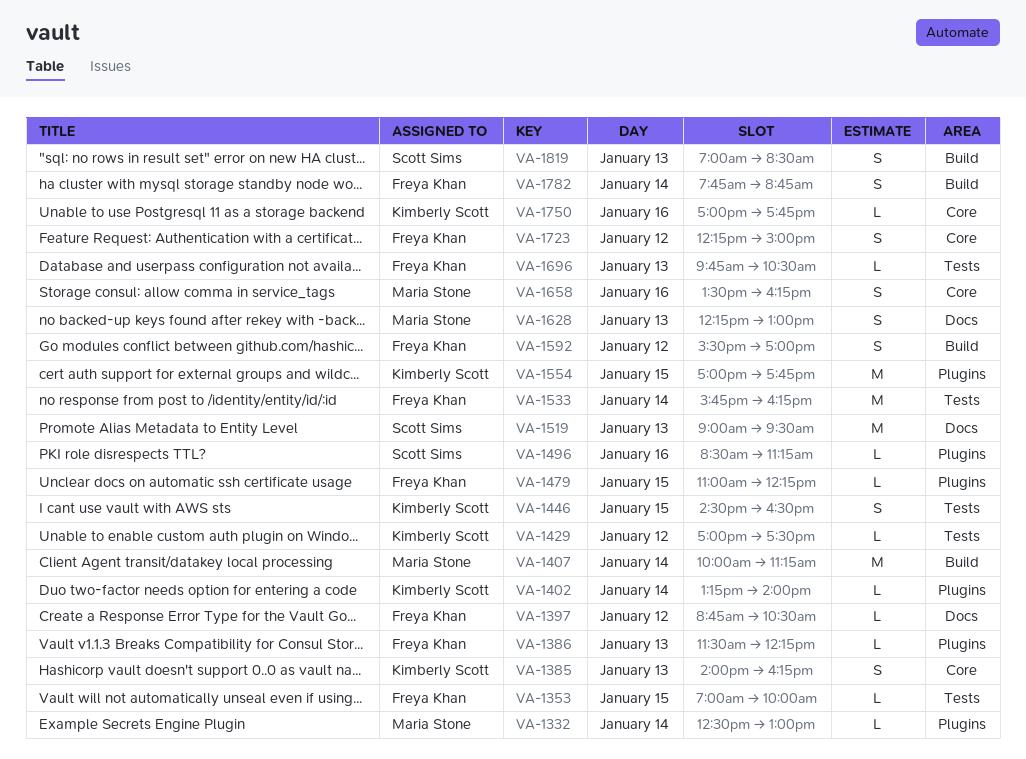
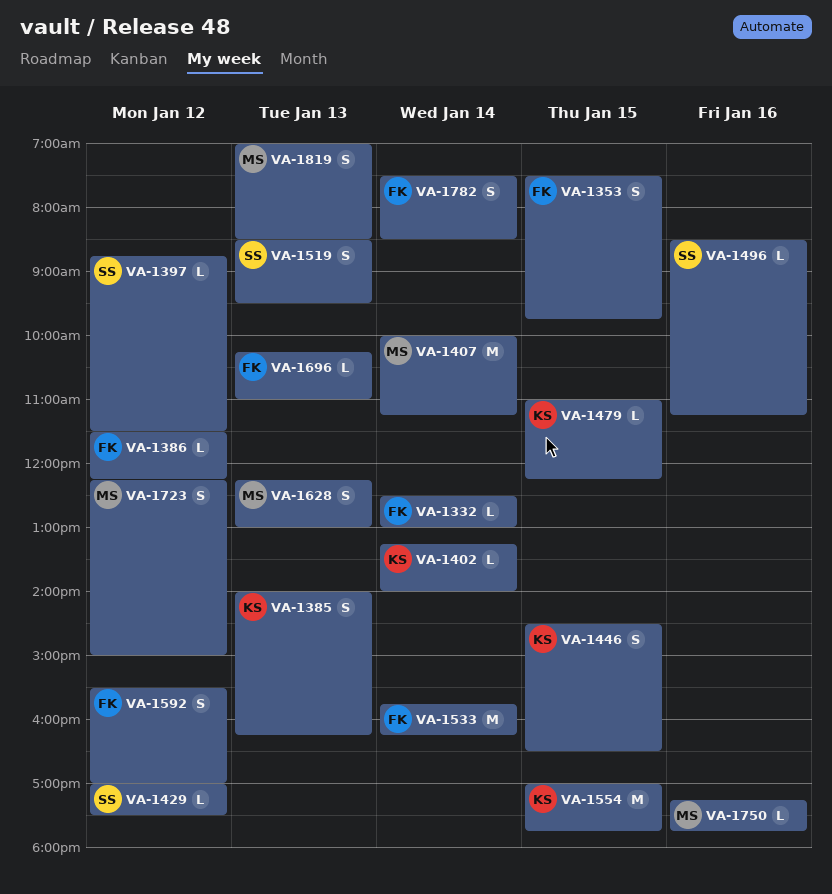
VA-1332, owner: Maria Stone -> Freya Khan
VA-1353, estimate: L -> S
VA-1353, begins: 07:00 -> 07:30
VA-1353, ends: 10:00 -> 09:45
VA-1386, day: Jan 13 -> Jan 12
VA-1397, owner: Freya Khan -> Scott Sims
VA-1397, ends: 10:30 -> 11:30
VA-1429, owner: Kimberly Scott -> Scott Sims
VA-1479, owner: Freya Khan -> Kimberly Scott
VA-1519, estimate: M -> S
VA-1519, begins: 09:00 -> 08:30
VA-1658: present -> none
VA-1696, begins: 09:45 -> 10:15
VA-1696, ends: 10:30 -> 11:00
VA-1723, owner: Freya Khan -> Maria Stone
VA-1750, owner: Kimberly Scott -> Maria Stone
VA-1750, begins: 17:00 -> 17:15
VA-1782, begins: 07:45 -> 07:30
VA-1782, ends: 08:45 -> 08:30
VA-1819, owner: Scott Sims -> Maria Stone

